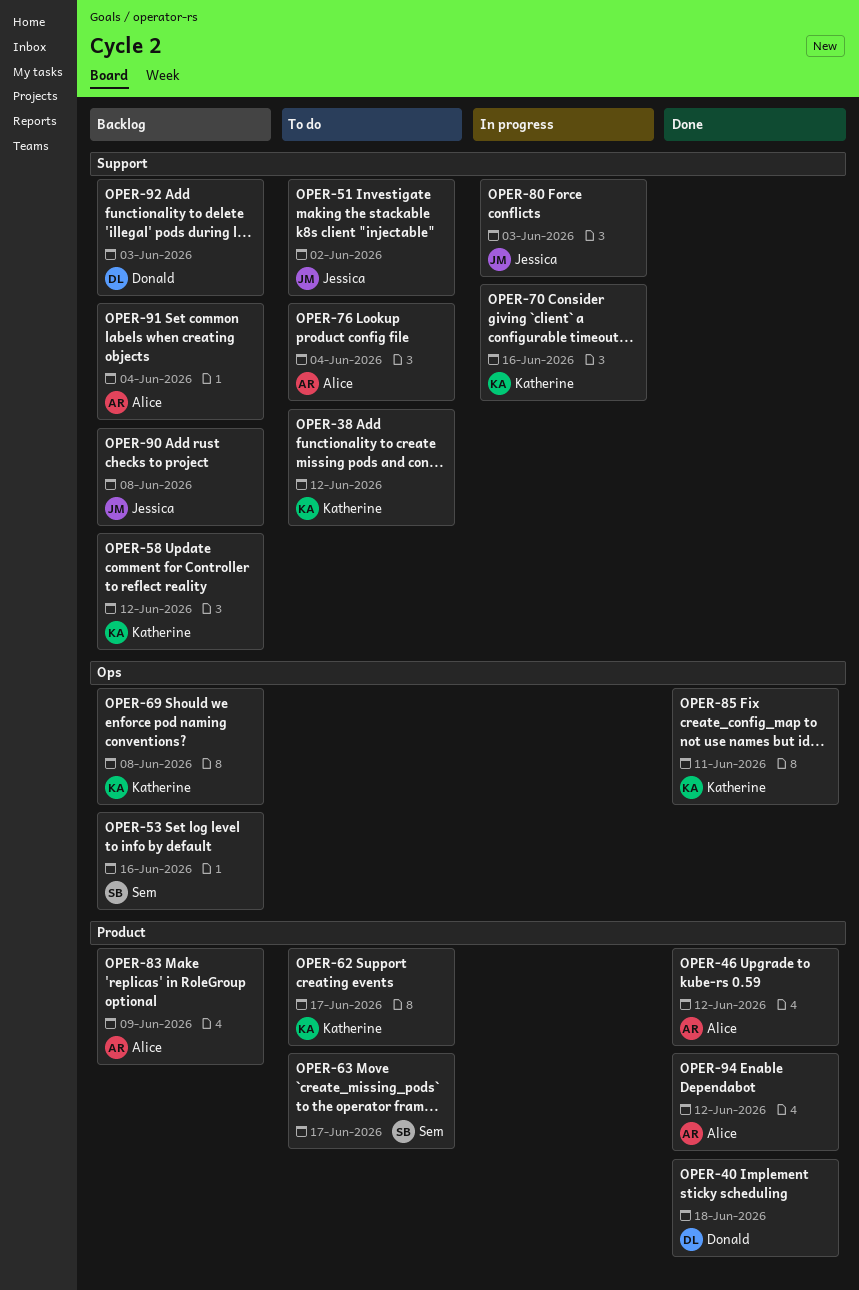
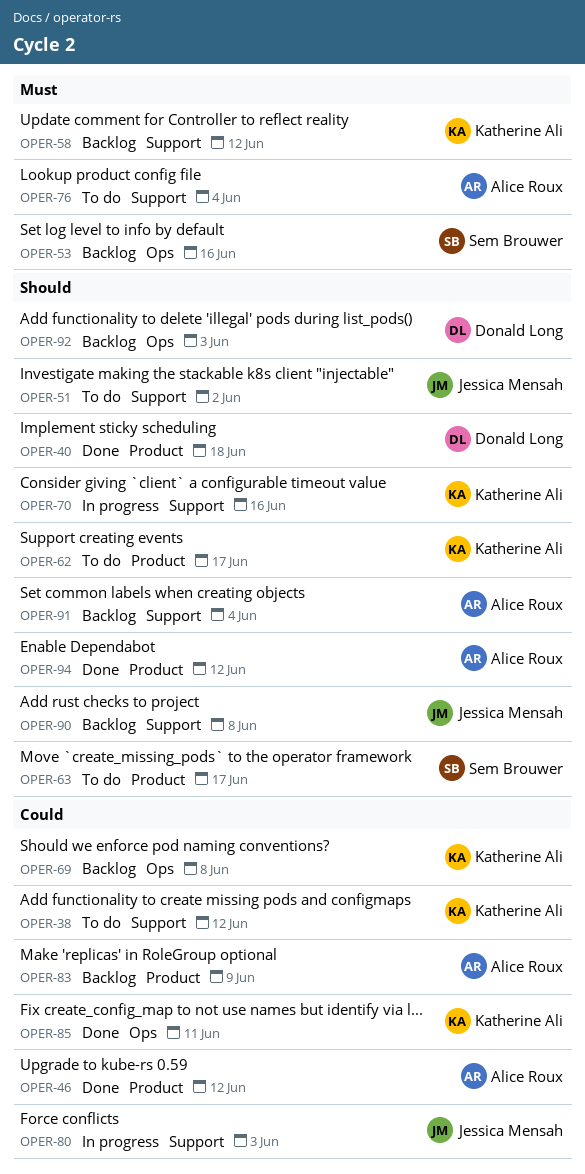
OPER-92, label: Support -> Ops

